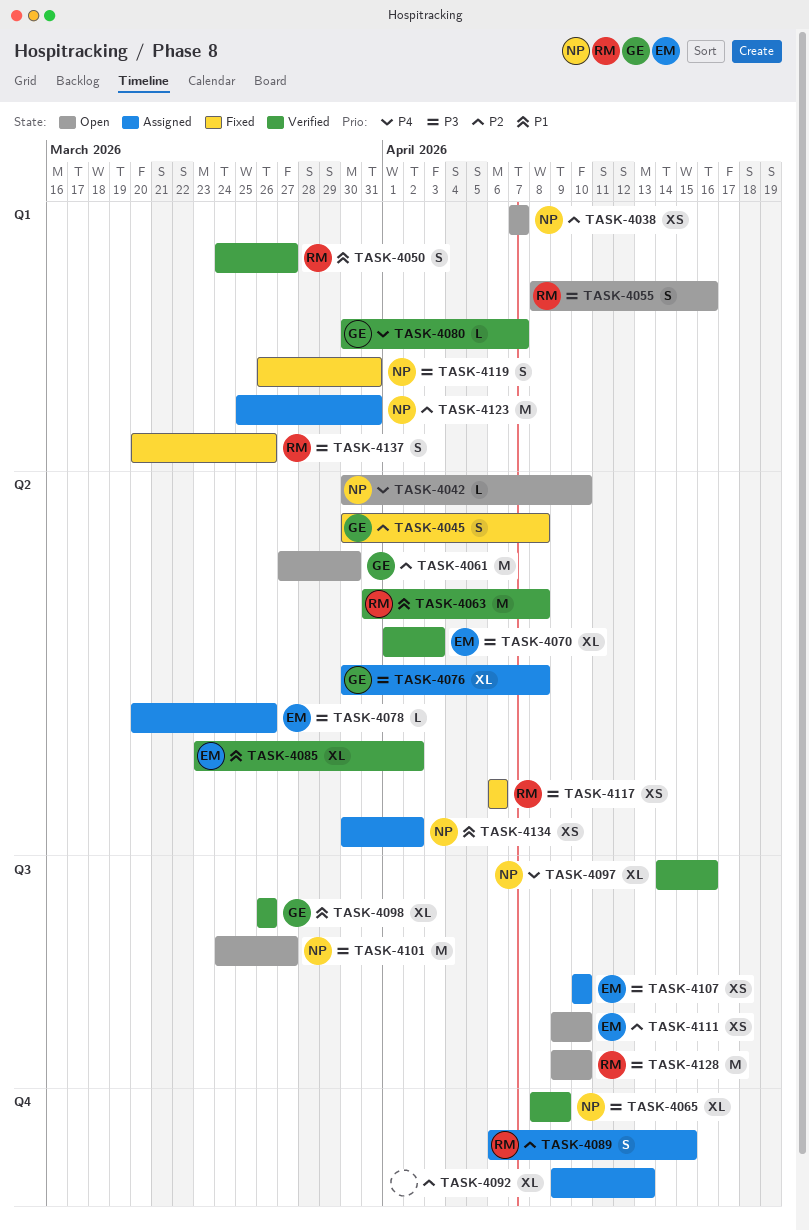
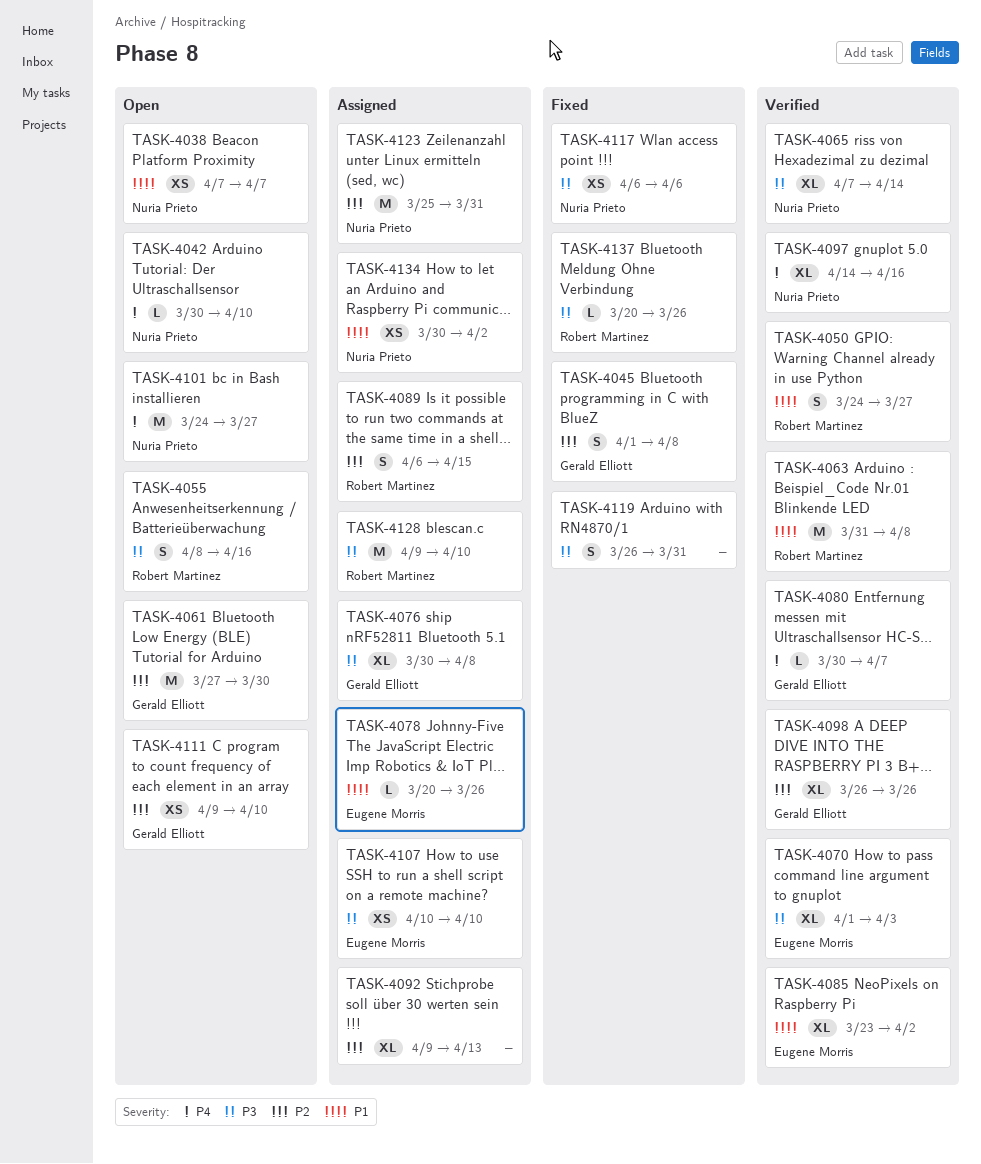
TASK-4038, priority: P2 -> P1
TASK-4045, start: Mar 30 -> Apr 1
TASK-4065, start: Apr 8 -> Apr 7
TASK-4065, due: Apr 9 -> Apr 14
TASK-4078, priority: P3 -> P1
TASK-4098, priority: P1 -> P2
TASK-4101, priority: P3 -> P4
TASK-4111, owner: Eugene Morris -> Gerald Elliott
TASK-4117, owner: Robert Martinez -> Nuria Prieto
TASK-4119, owner: Nuria Prieto -> none
TASK-4128, status: Open -> Assigned
TASK-4137, estimate: S -> L

